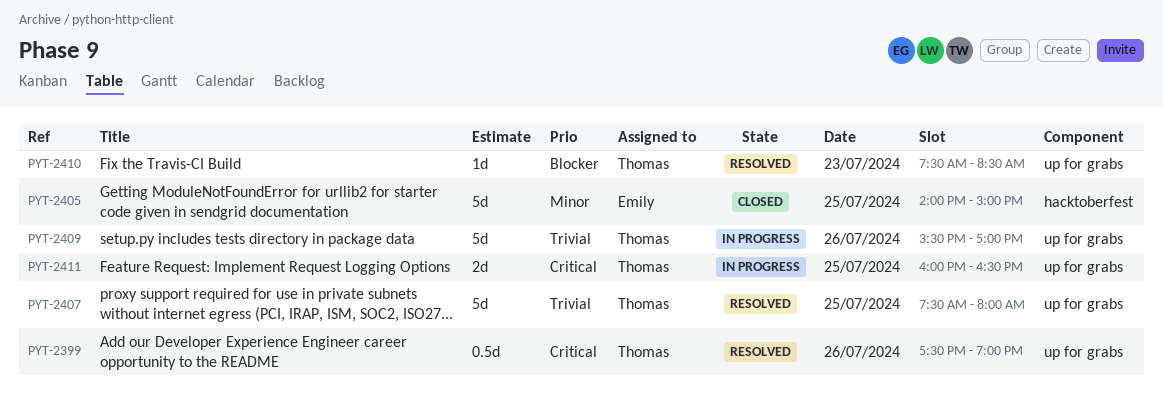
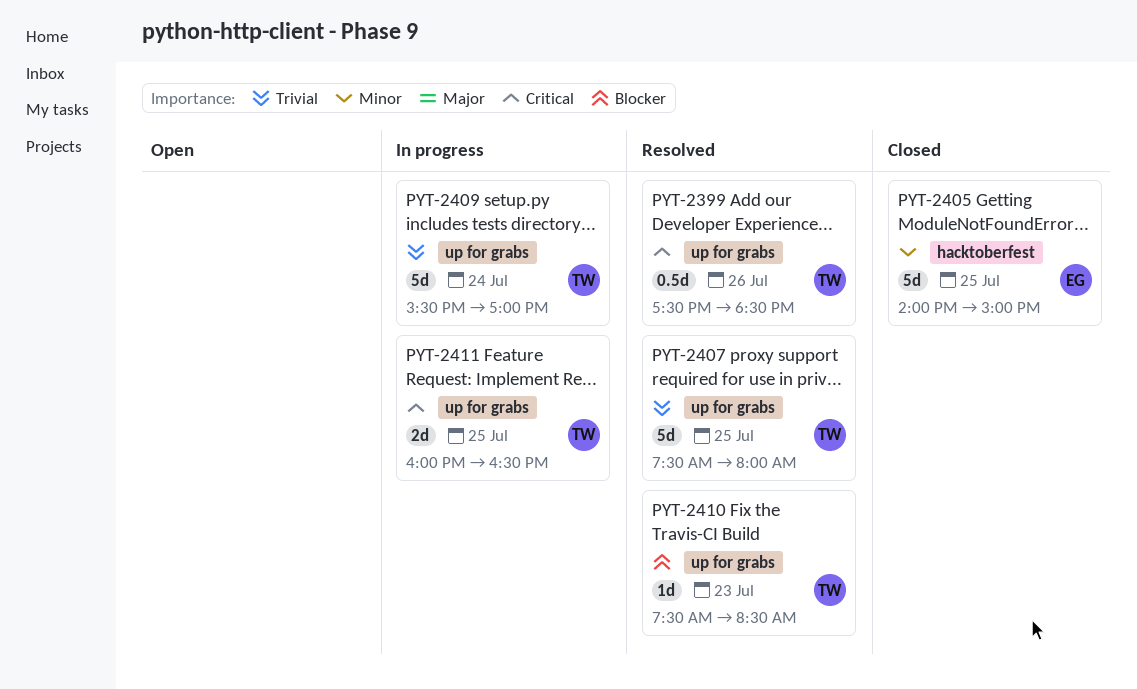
PYT-2399, ends: 19:00 -> 18:30
PYT-2409, day: Jul 26 -> Jul 24

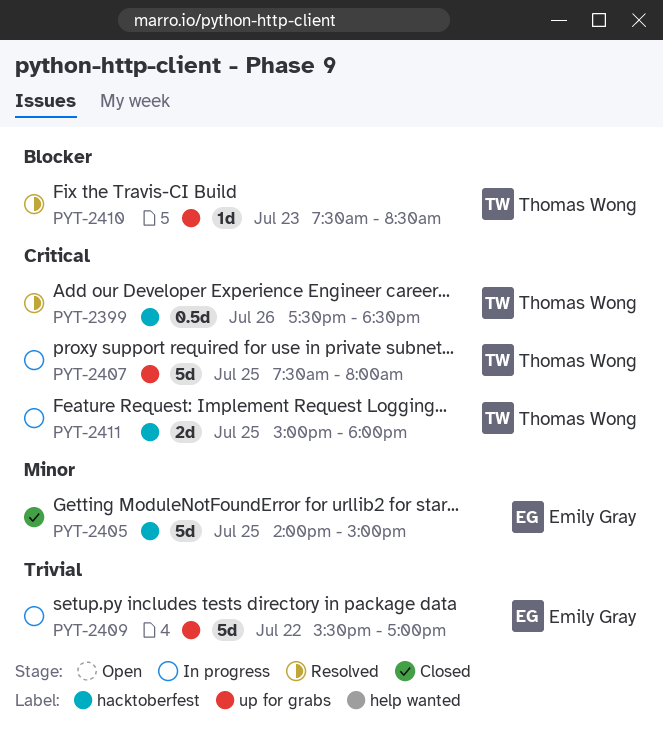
PYT-2399, label: up for grabs -> hacktoberfest
PYT-2407, status: Resolved -> In progress
PYT-2407, priority: Trivial -> Critical
PYT-2409, owner: Thomas Wong -> Emily Gray
PYT-2409, day: Jul 24 -> Jul 22
PYT-2411, label: up for grabs -> hacktoberfest
PYT-2411, begins: 16:00 -> 15:00
PYT-2411, ends: 16:30 -> 18:00

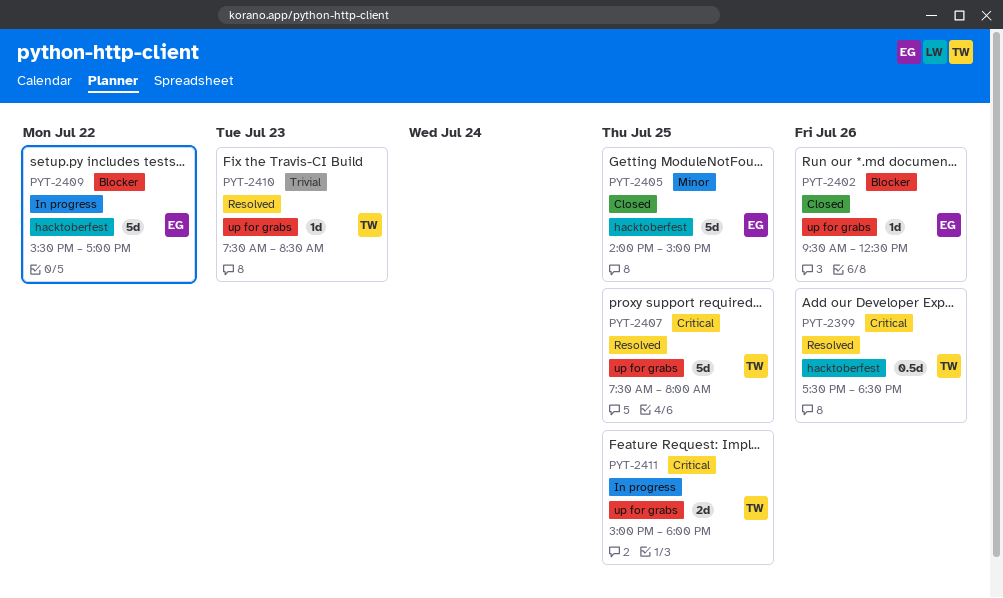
PYT-2402: none -> present
PYT-2407, status: In progress -> Resolved
PYT-2409, priority: Trivial -> Blocker
PYT-2409, label: up for grabs -> hacktoberfest
PYT-2410, priority: Blocker -> Trivial
PYT-2411, label: hacktoberfest -> up for grabs

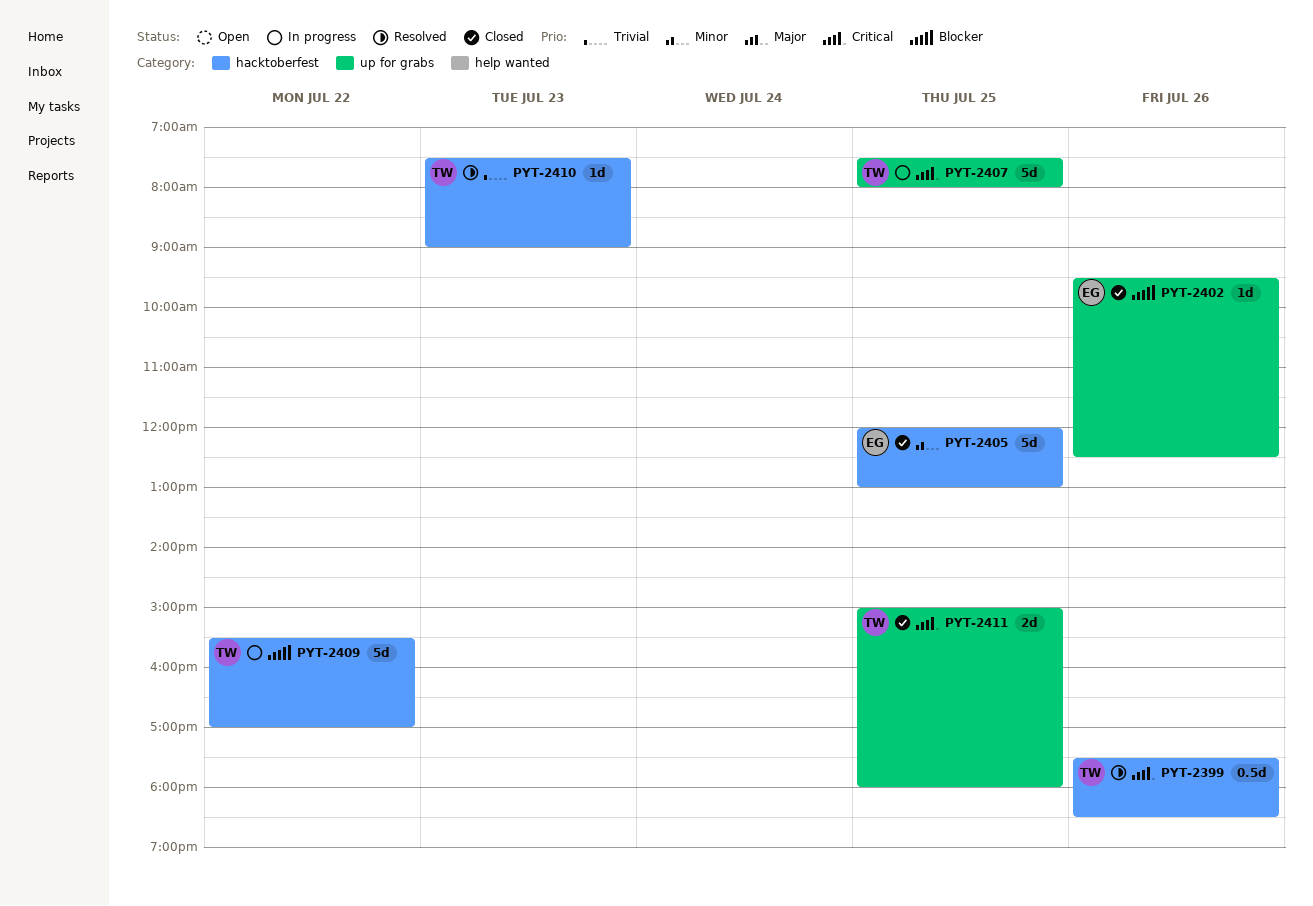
PYT-2405, begins: 14:00 -> 12:00
PYT-2405, ends: 15:00 -> 13:00
PYT-2407, status: Resolved -> In progress
PYT-2409, owner: EG -> TW
PYT-2410, label: up for grabs -> hacktoberfest
PYT-2410, ends: 08:30 -> 09:00
PYT-2411, status: In progress -> Closed

